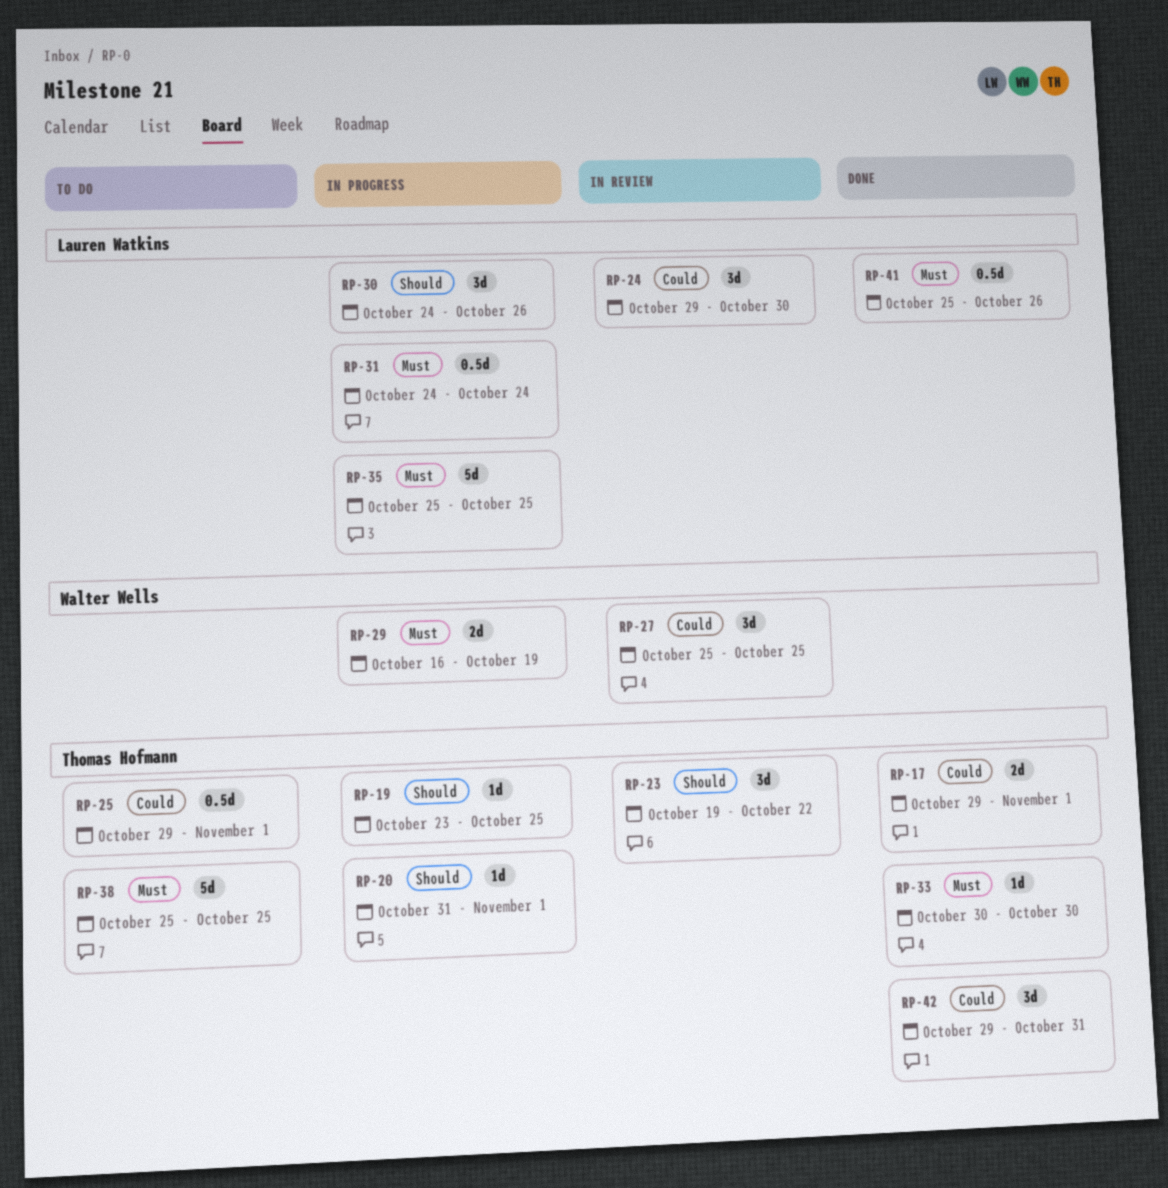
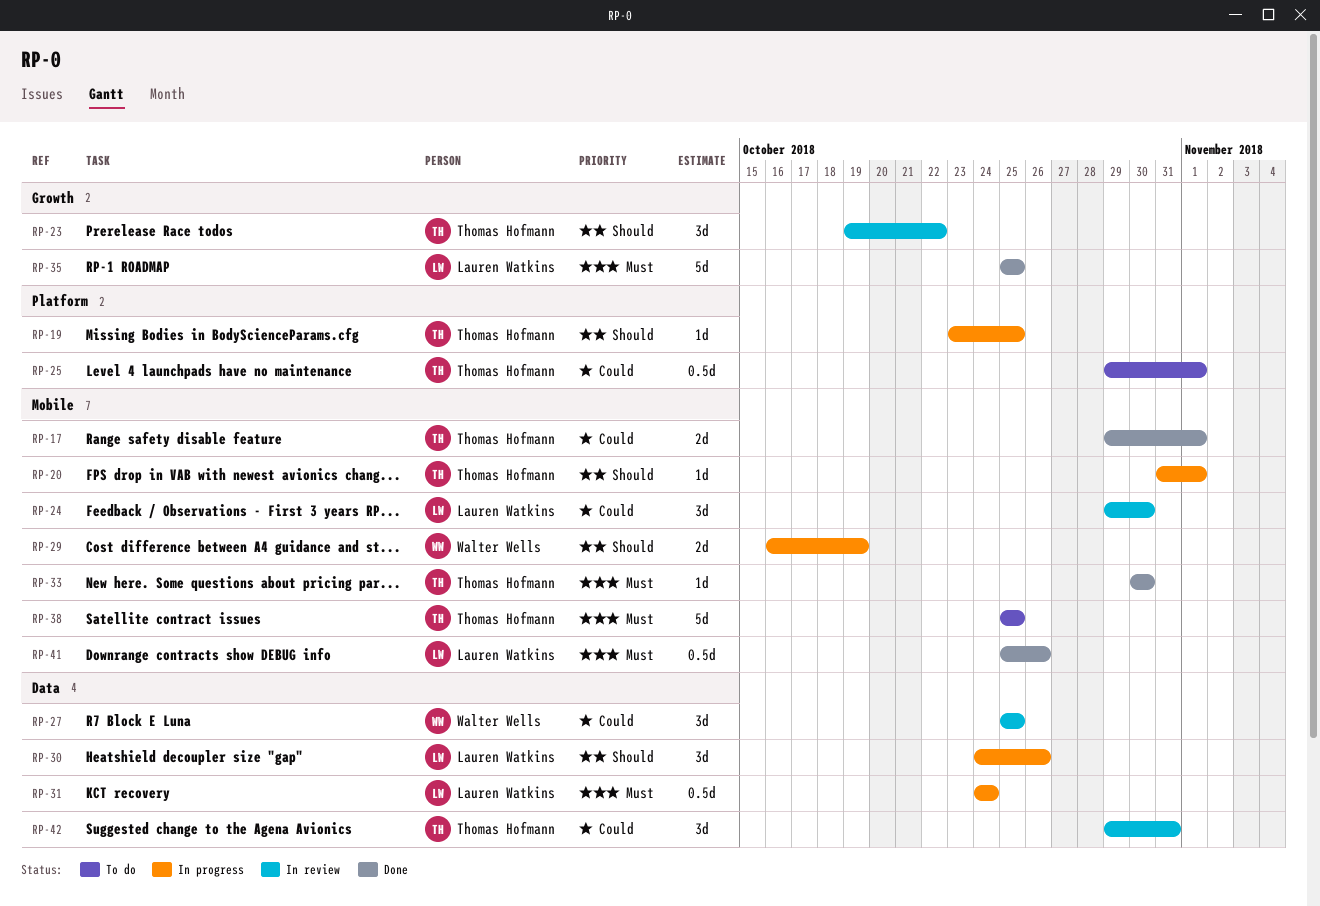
RP-29, priority: Must -> Should
RP-35, status: In progress -> Done
RP-42, status: Done -> In review

